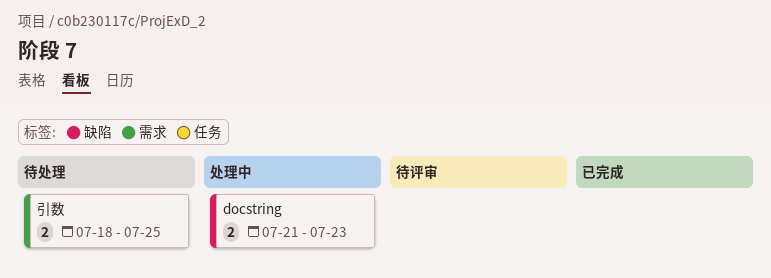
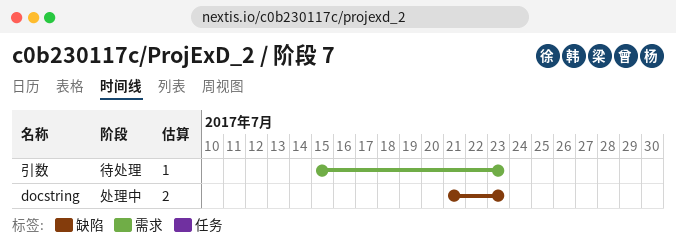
引数, estimate: 2 -> 1
引数, start: Jul 18 -> Jul 15
引数, due: Jul 25 -> Jul 23

